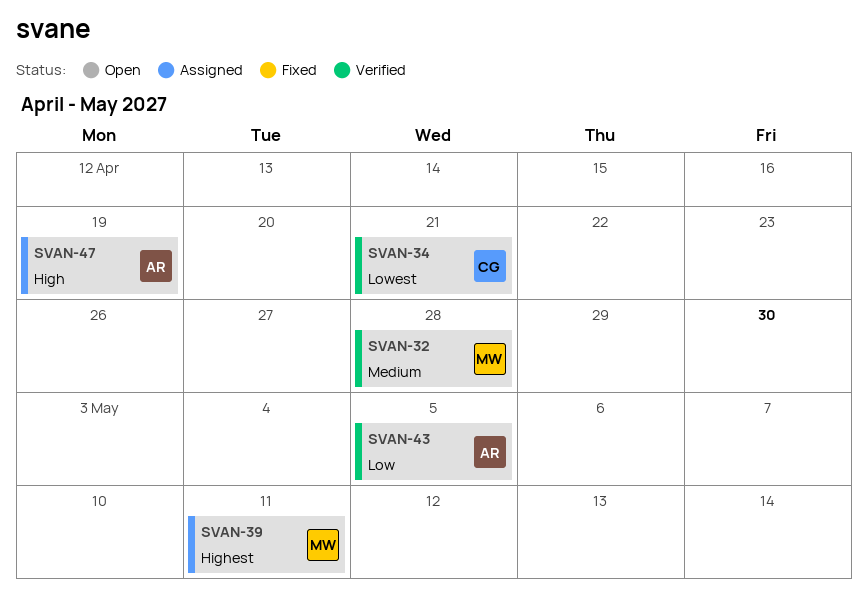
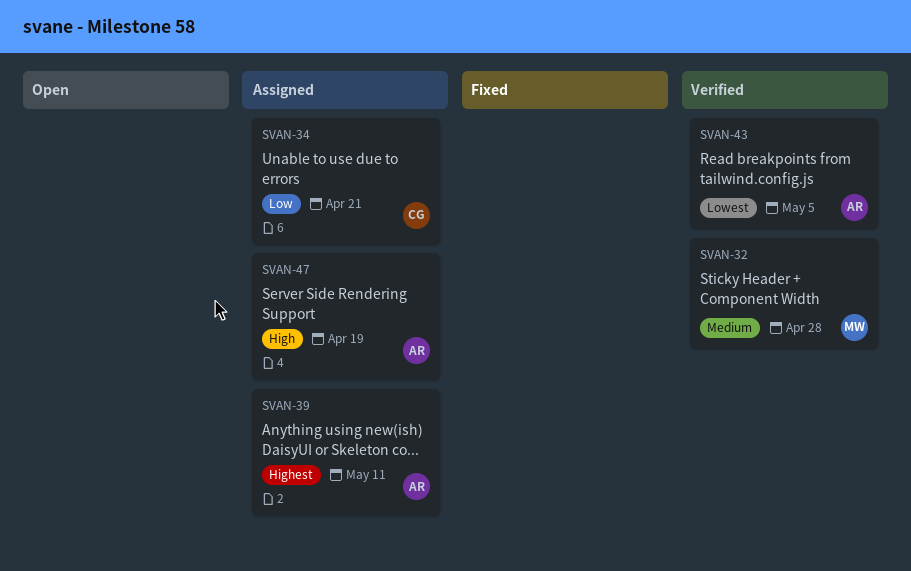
SVAN-34, status: Verified -> Assigned
SVAN-34, priority: Lowest -> Low
SVAN-39, owner: MW -> AR
SVAN-43, priority: Low -> Lowest

